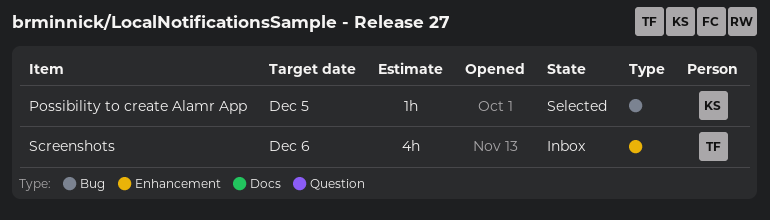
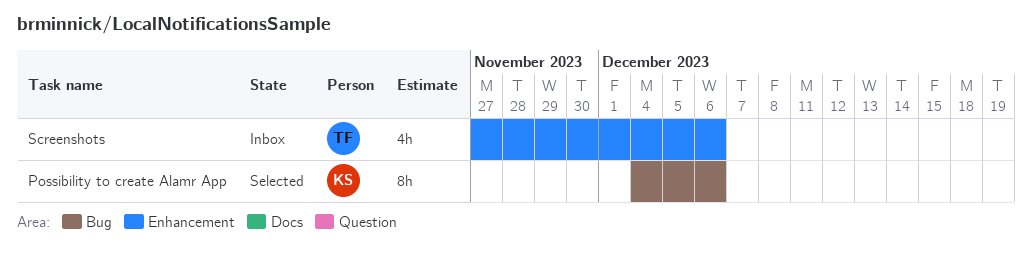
Possibility to create Alamr App, estimate: 1h -> 8h
Possibility to create Alamr App, due: Dec 5 -> Dec 6

